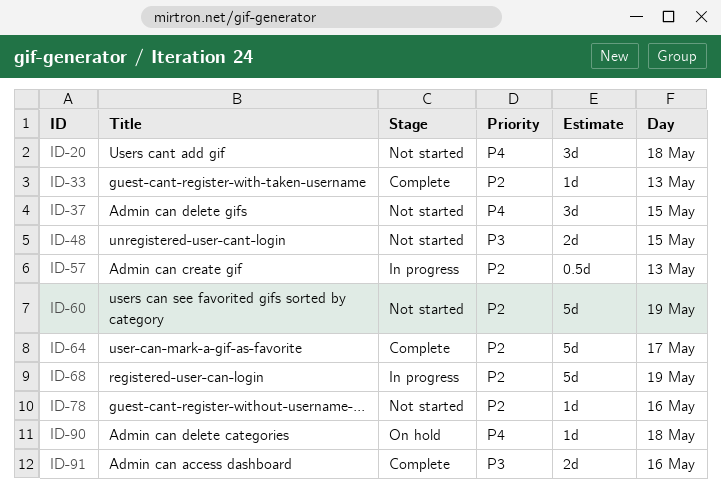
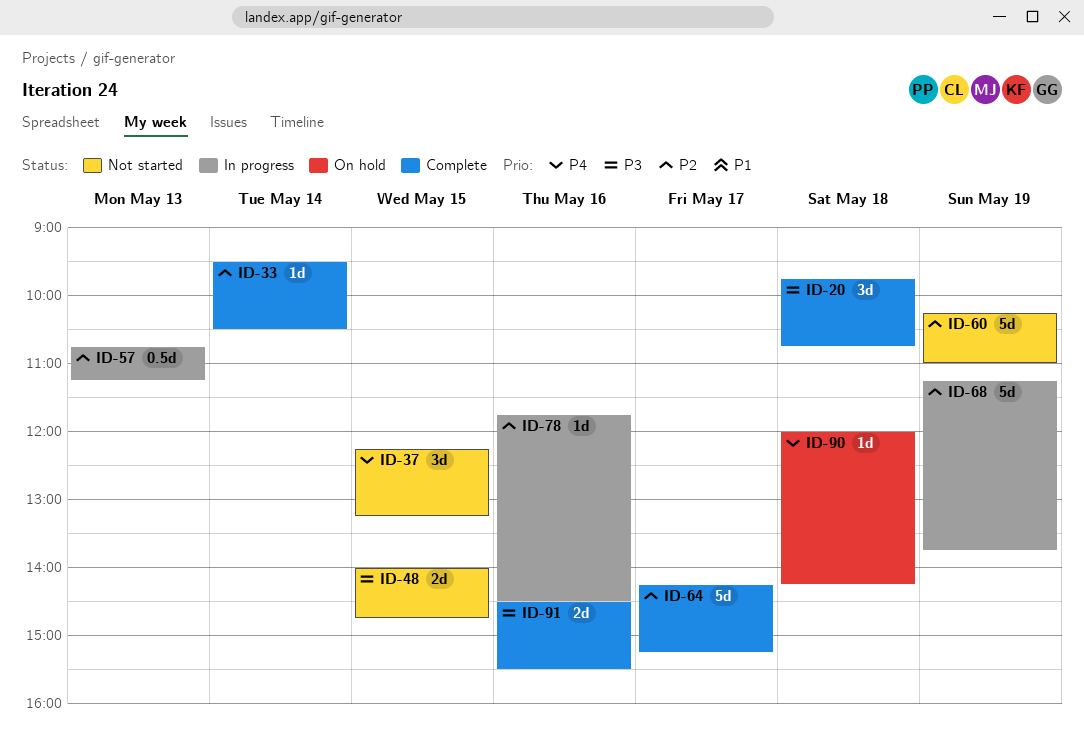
ID-20, status: Not started -> Complete
ID-20, priority: P4 -> P3
ID-33, day: May 13 -> May 14
ID-78, status: Not started -> In progress

